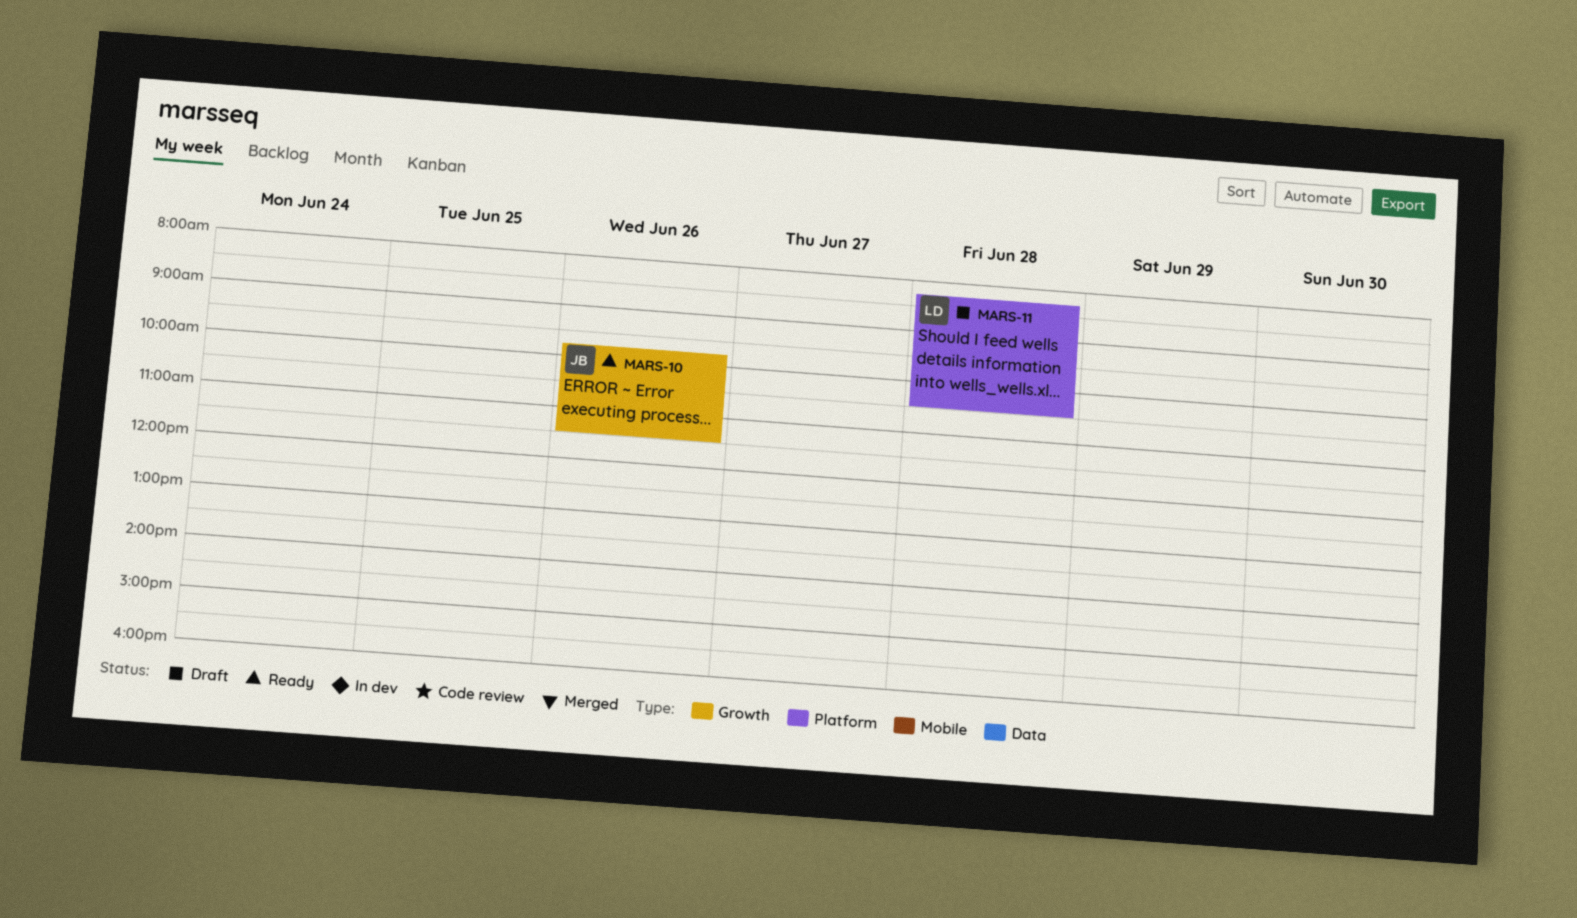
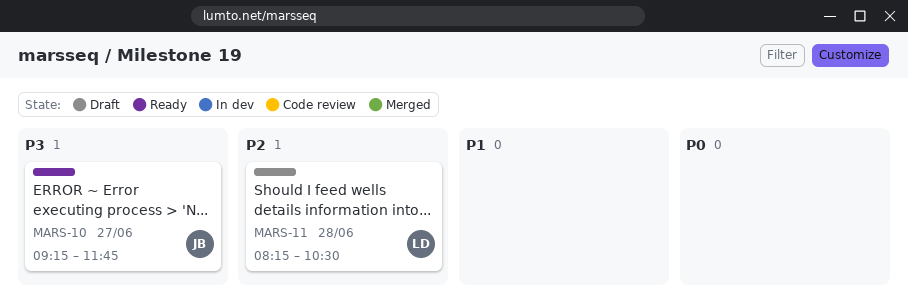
MARS-10, day: Jun 26 -> Jun 27
MARS-10, begins: 09:45 -> 09:15
MARS-10, ends: 11:30 -> 11:45

